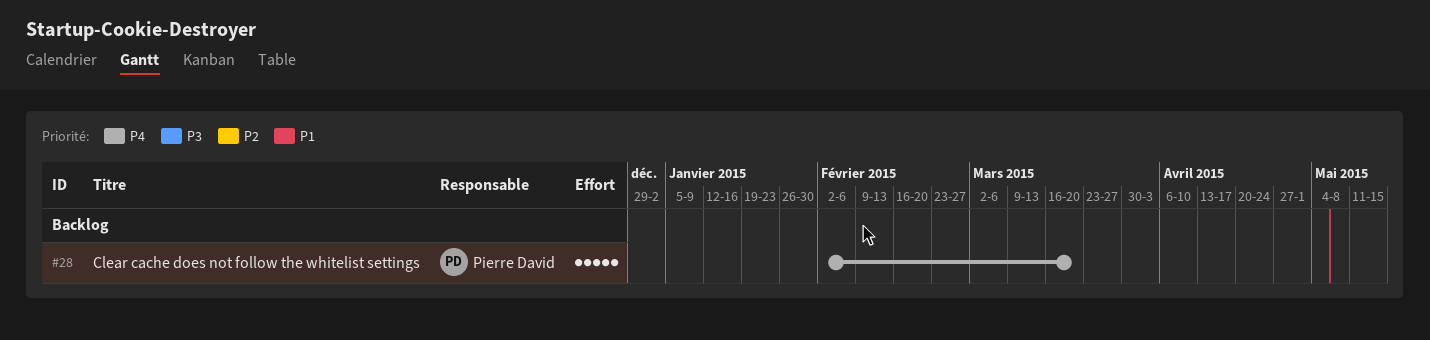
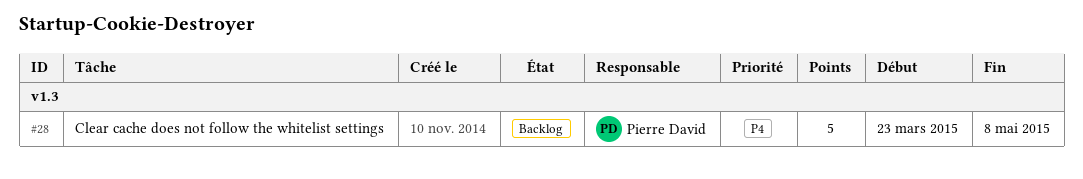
#28, start: Feb 2 -> Mar 23
#28, due: Mar 20 -> May 8

